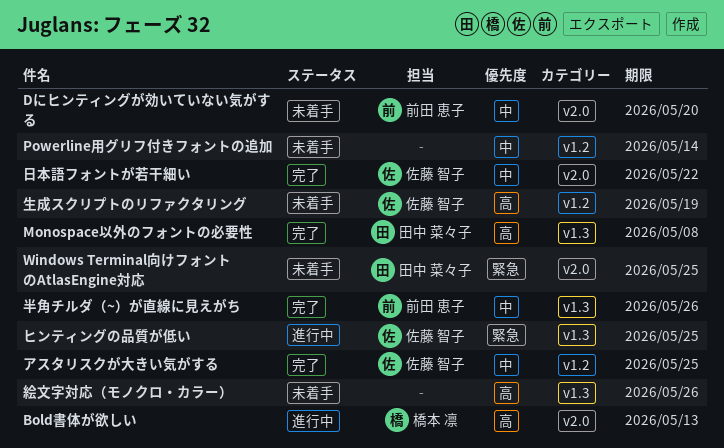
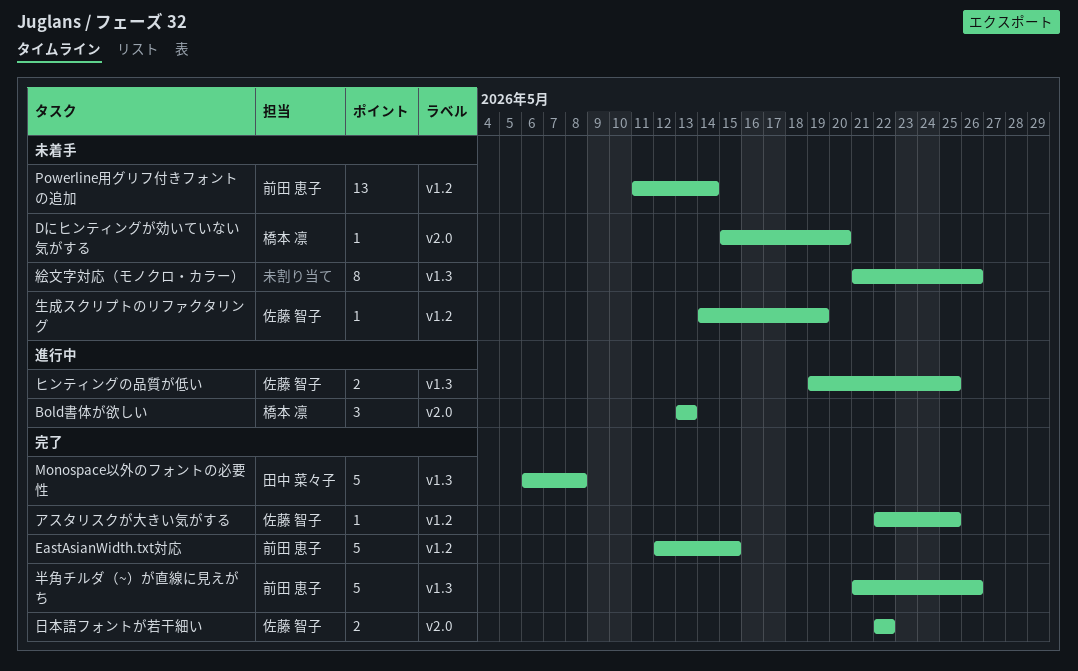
Dにヒンティングが効いていない気がする, owner: 前田 恵子 -> 橋本 凛
EastAsianWidth.txt対応: none -> present
Powerline用グリフ付きフォントの追加, owner: none -> 前田 恵子
Windows Terminal向けフォントのAtlasEngine対応: present -> none

